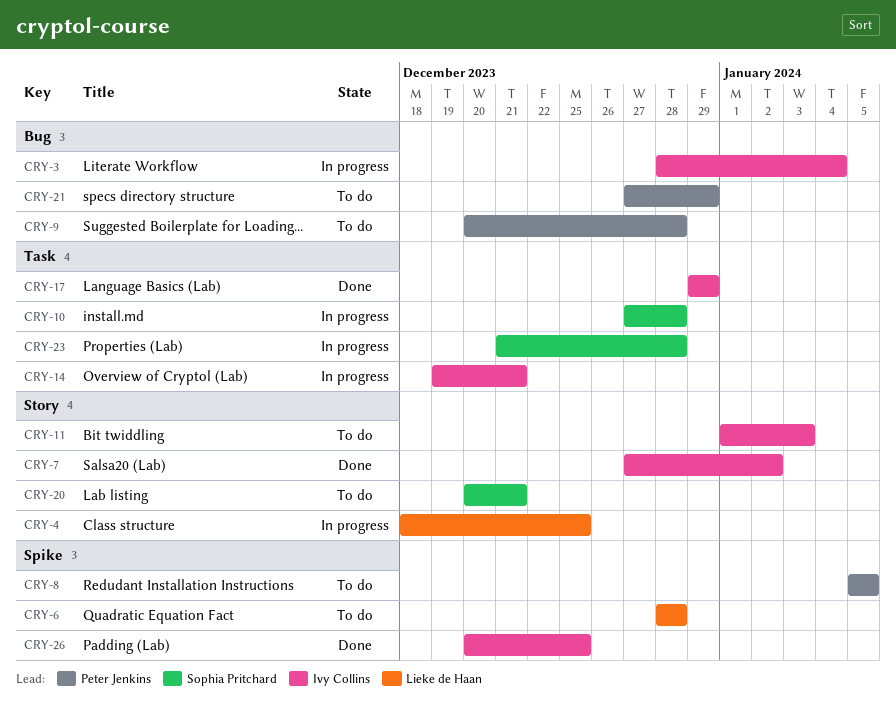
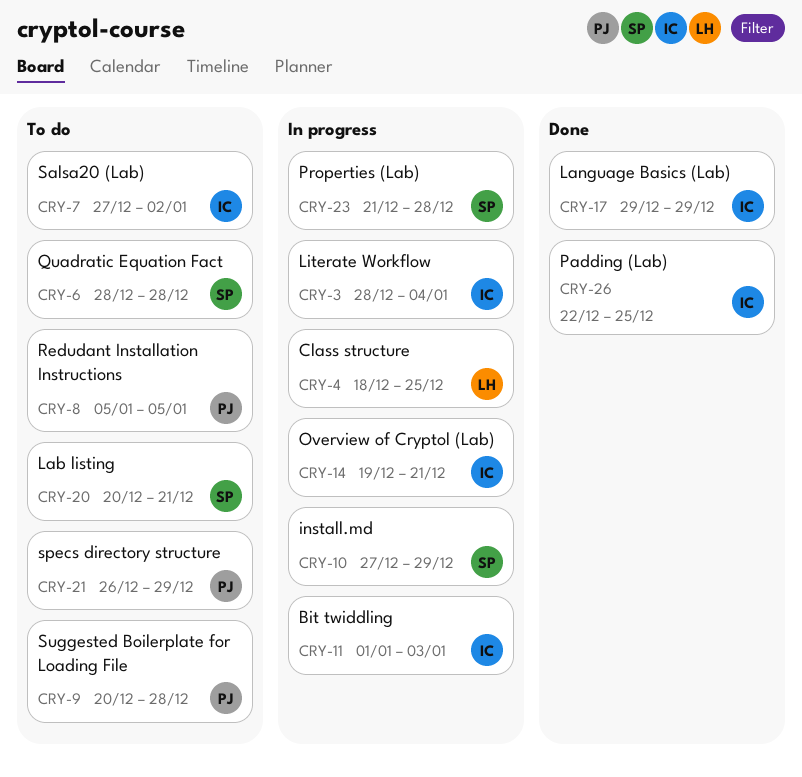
CRY-6, owner: Lieke de Haan -> Sophia Pritchard
CRY-7, status: Done -> To do
CRY-10, due: Dec 28 -> Dec 29
CRY-11, status: To do -> In progress
CRY-21, start: Dec 27 -> Dec 26
CRY-26, start: Dec 20 -> Dec 22

